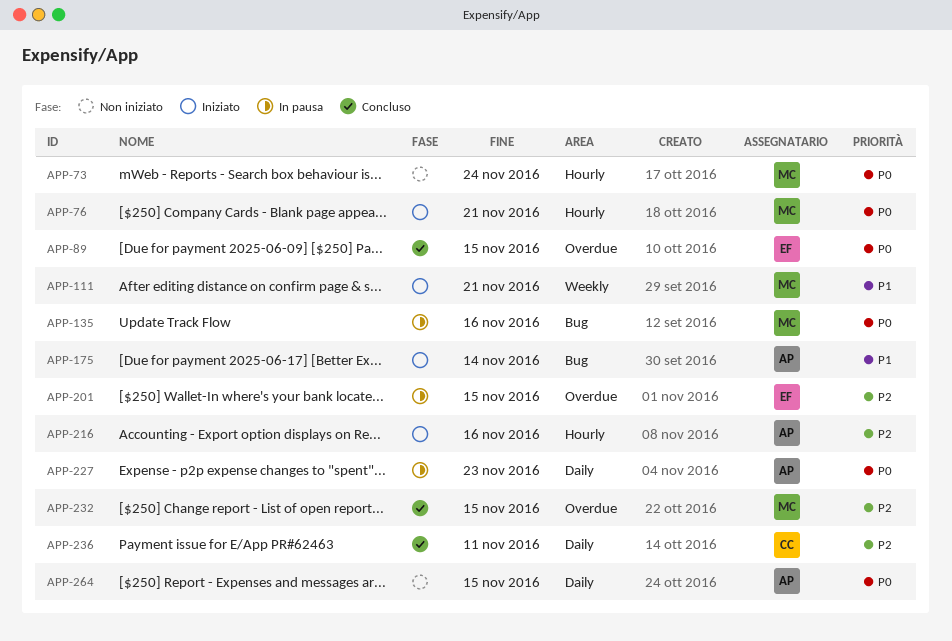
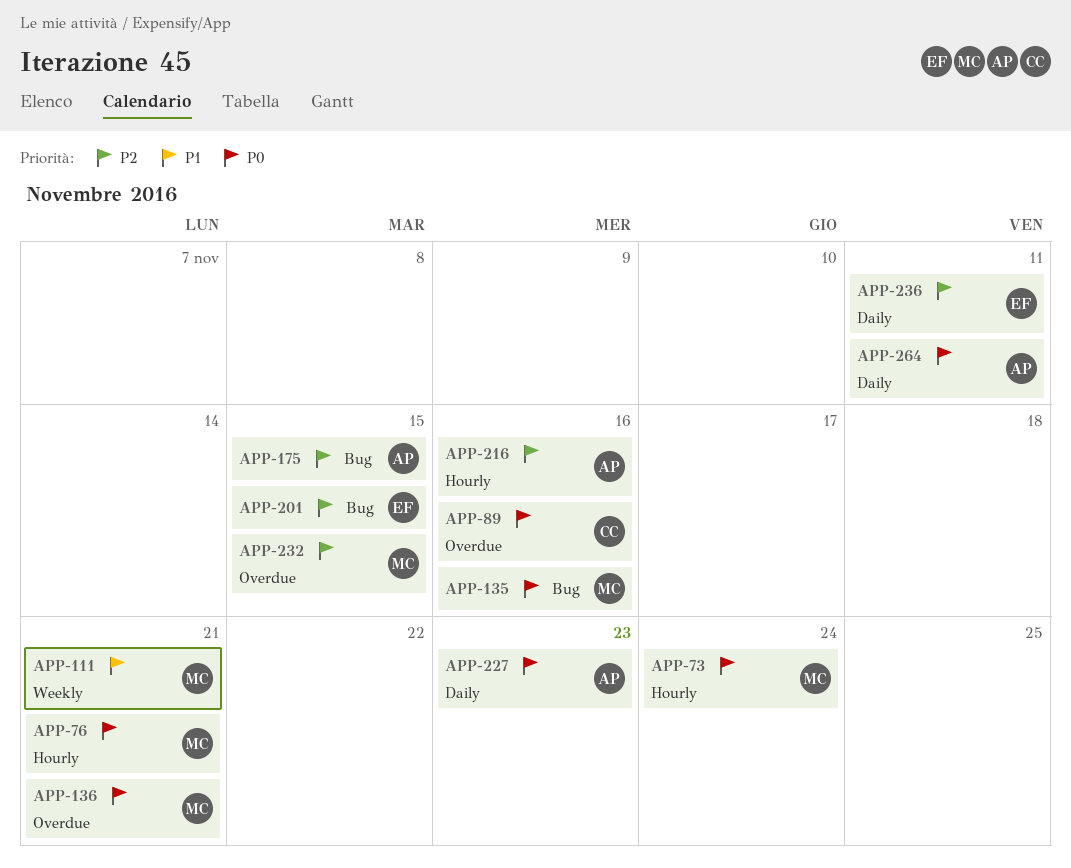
APP-89, owner: EF -> CC
APP-89, due: Nov 15 -> Nov 16
APP-136: none -> present
APP-175, priority: P1 -> P2
APP-175, due: Nov 14 -> Nov 15
APP-201, label: Overdue -> Bug
APP-236, owner: CC -> EF
APP-264, due: Nov 15 -> Nov 11

